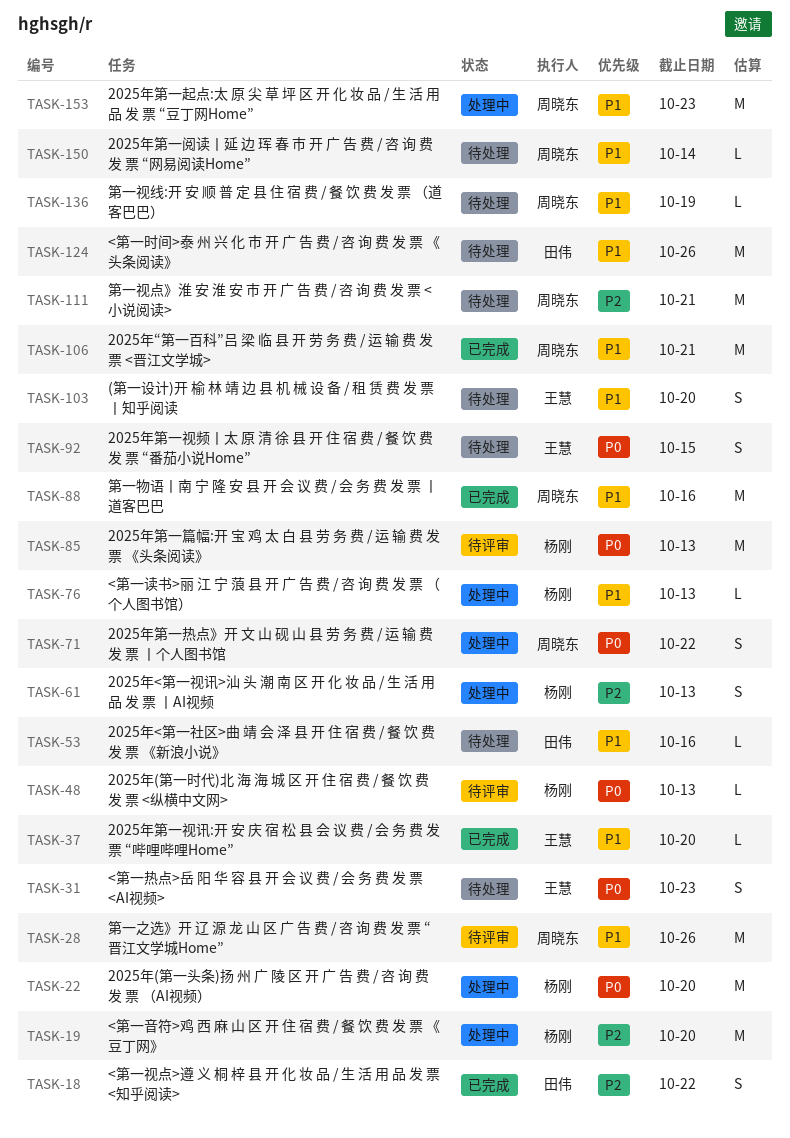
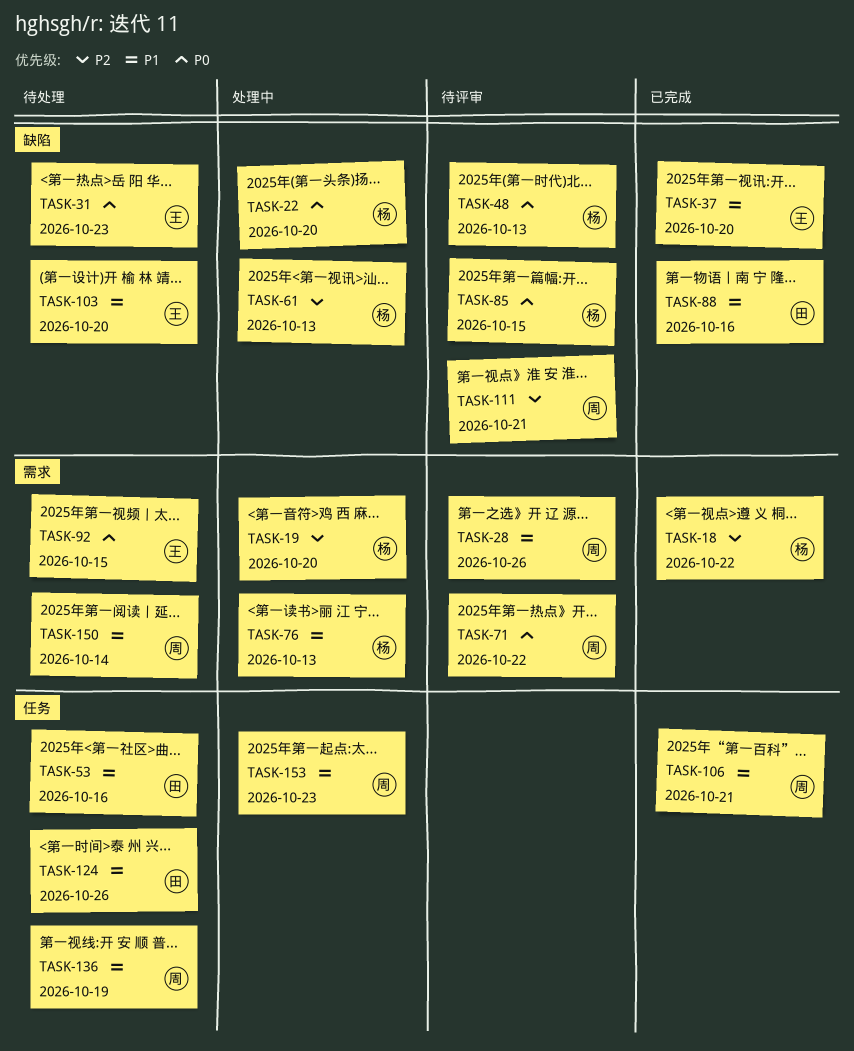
TASK-18, owner: 田伟 -> 杨刚
TASK-71, status: 处理中 -> 待评审
TASK-85, due: Oct 13 -> Oct 15
TASK-88, owner: 周晓东 -> 田伟
TASK-111, status: 待处理 -> 待评审

